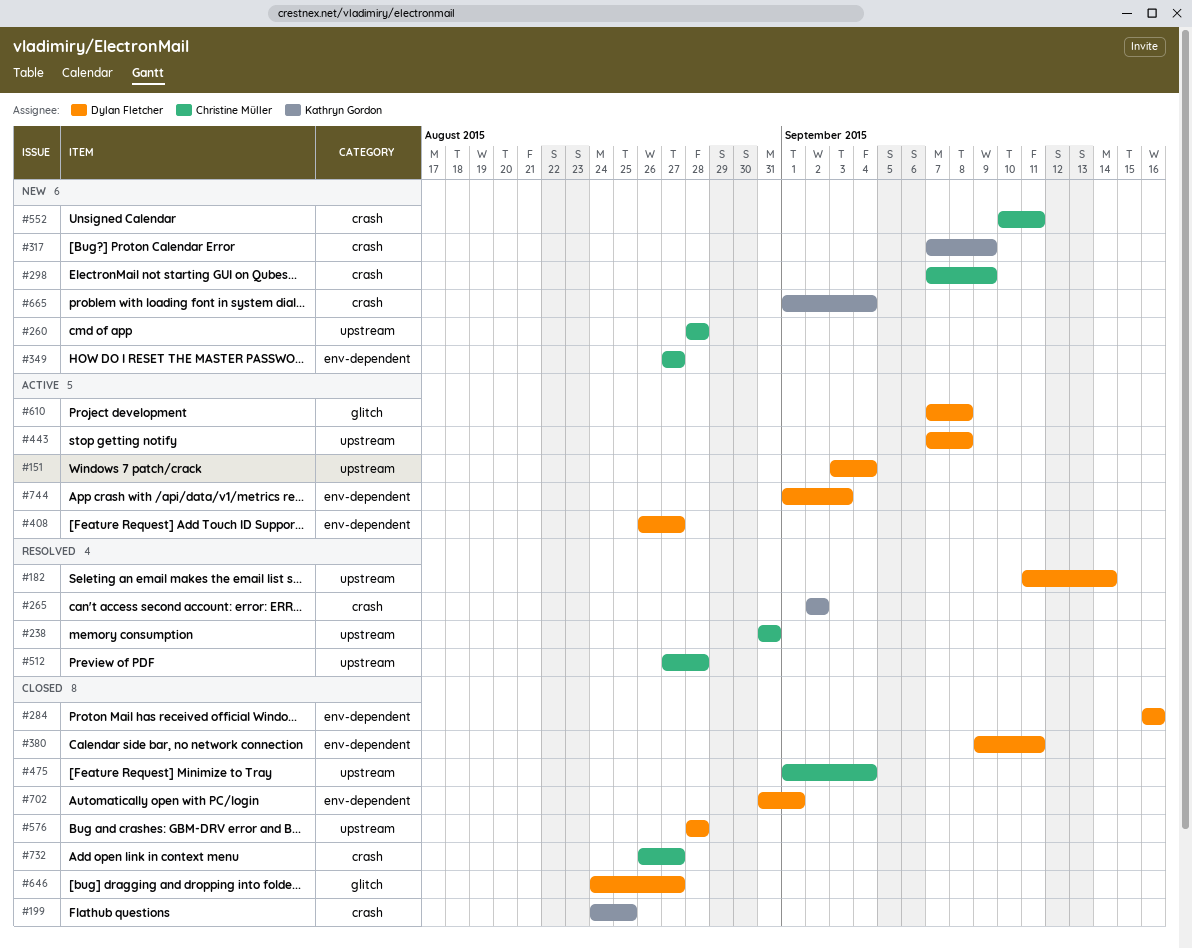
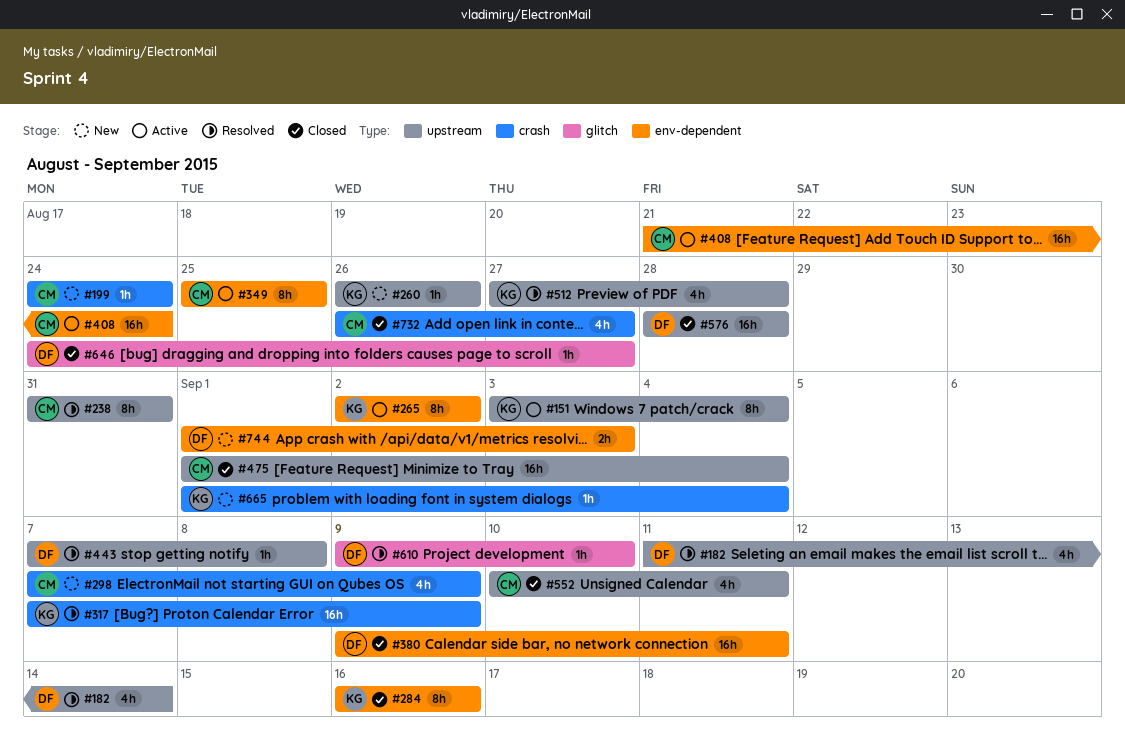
#151, owner: Dylan Fletcher -> Kathryn Gordon
#199, status: Closed -> New
#199, owner: Kathryn Gordon -> Christine Müller
#199, due: Aug 25 -> Aug 24
#260, owner: Christine Müller -> Kathryn Gordon
#260, start: Aug 28 -> Aug 26
#260, due: Aug 28 -> Aug 26
#265, status: Resolved -> Active
#265, label: crash -> env-dependent
#284, owner: Dylan Fletcher -> Kathryn Gordon
#317, status: New -> Resolved
#349, status: New -> Active
#349, start: Aug 27 -> Aug 25
#349, due: Aug 27 -> Aug 25
#408, owner: Dylan Fletcher -> Christine Müller
#408, start: Aug 26 -> Aug 21
#408, due: Aug 27 -> Aug 24
#443, status: Active -> Resolved
#512, owner: Christine Müller -> Kathryn Gordon
#552, status: New -> Closed
#552, label: crash -> upstream
#610, status: Active -> Resolved
#610, start: Sep 7 -> Sep 9
#610, due: Sep 8 -> Sep 10
#702: present -> none
#744, status: Active -> New

